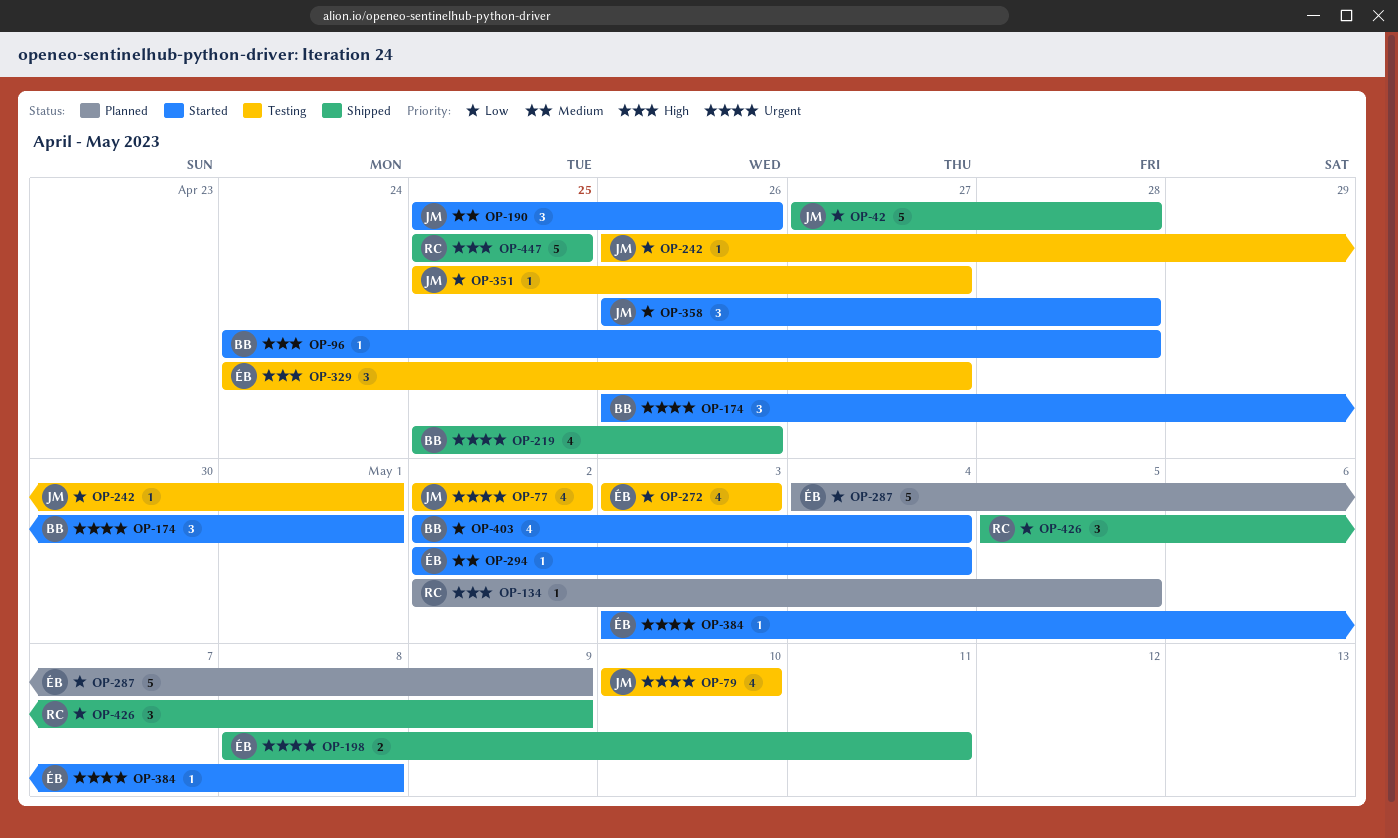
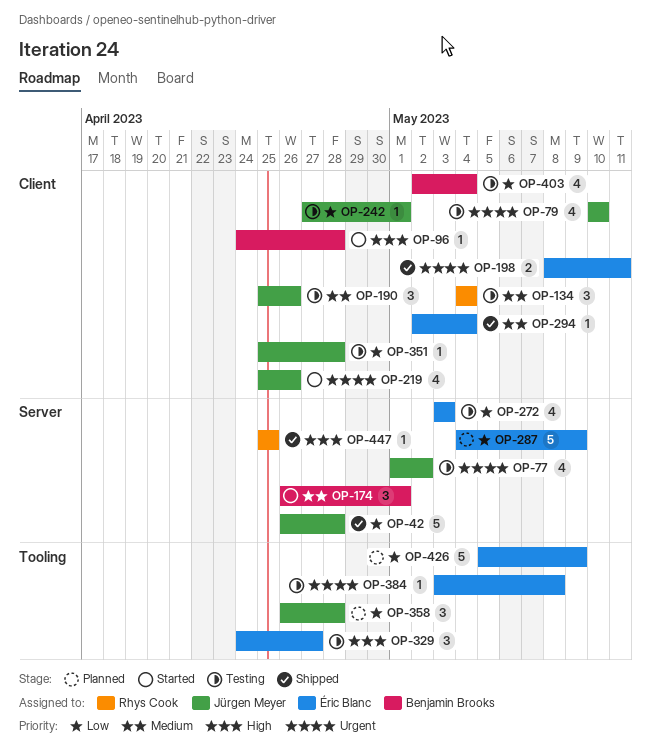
OP-42, start: Apr 27 -> Apr 26
OP-77, start: May 2 -> May 1
OP-134, status: Planned -> Testing
OP-134, priority: High -> Medium
OP-134, estimate: 1 -> 3
OP-134, start: May 2 -> May 4
OP-134, due: May 5 -> May 4
OP-174, priority: Urgent -> Medium
OP-190, status: Started -> Testing
OP-219, status: Shipped -> Started
OP-219, owner: Benjamin Brooks -> Jürgen Meyer
OP-242, start: Apr 26 -> Apr 27
OP-294, status: Started -> Shipped
OP-351, due: Apr 27 -> Apr 28
OP-358, status: Started -> Planned
OP-384, status: Started -> Testing
OP-403, status: Started -> Testing
OP-426, status: Shipped -> Planned
OP-426, owner: Rhys Cook -> Éric Blanc
OP-426, estimate: 3 -> 5
OP-447, estimate: 5 -> 1

